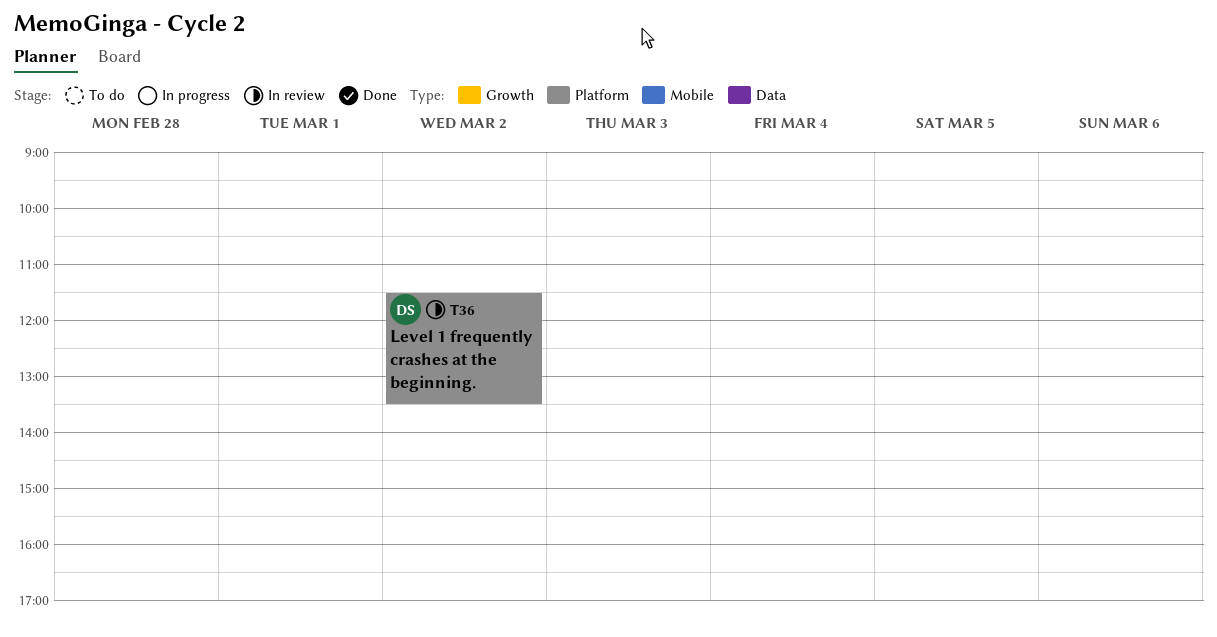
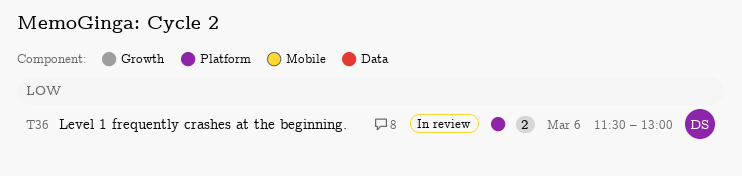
T36, day: Mar 2 -> Mar 6
T36, ends: 13:30 -> 13:00

